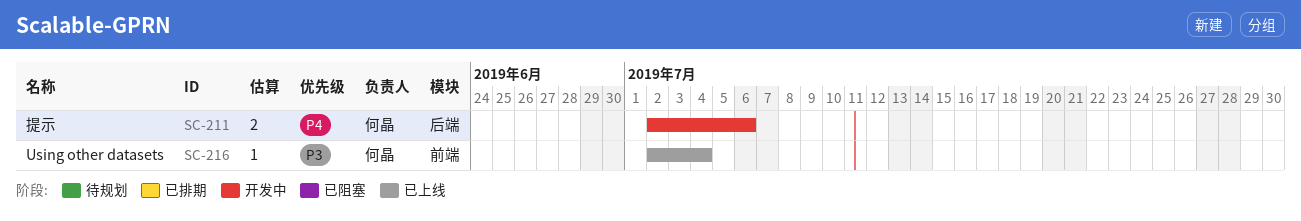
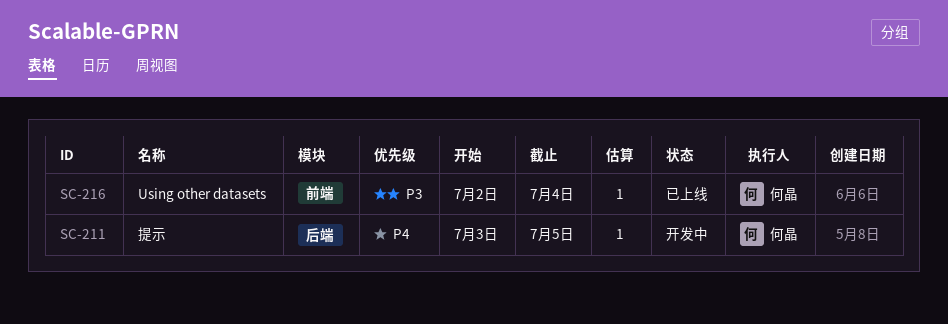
SC-211, estimate: 2 -> 1
SC-211, start: Jul 2 -> Jul 3
SC-211, due: Jul 6 -> Jul 5

